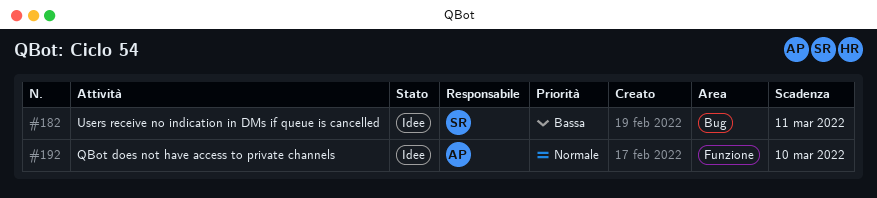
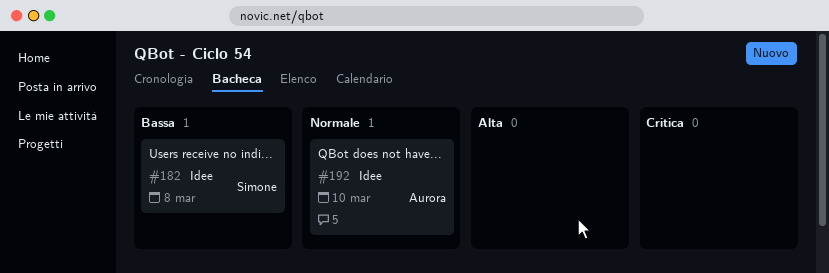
#182, due: Mar 11 -> Mar 8

